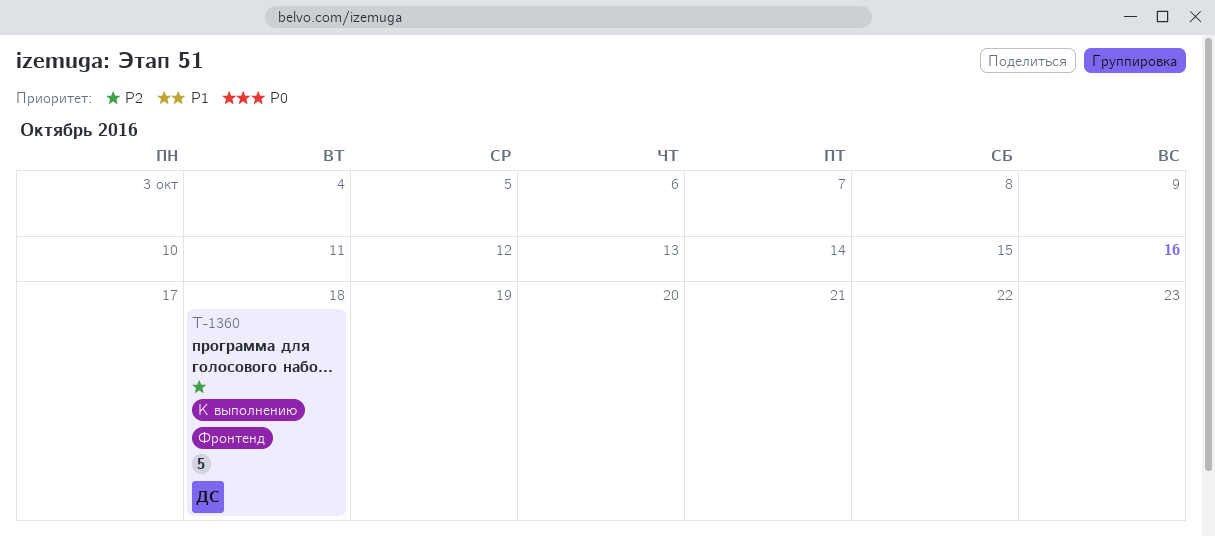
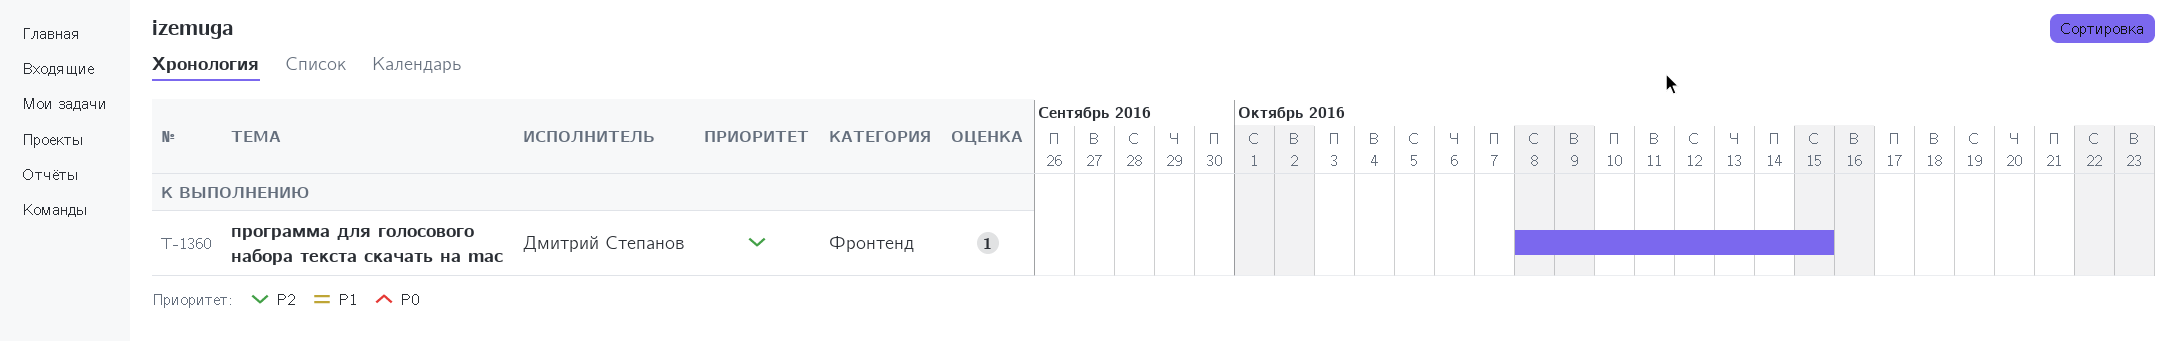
T-1360, estimate: 5 -> 1
T-1360, due: Oct 18 -> Oct 15

